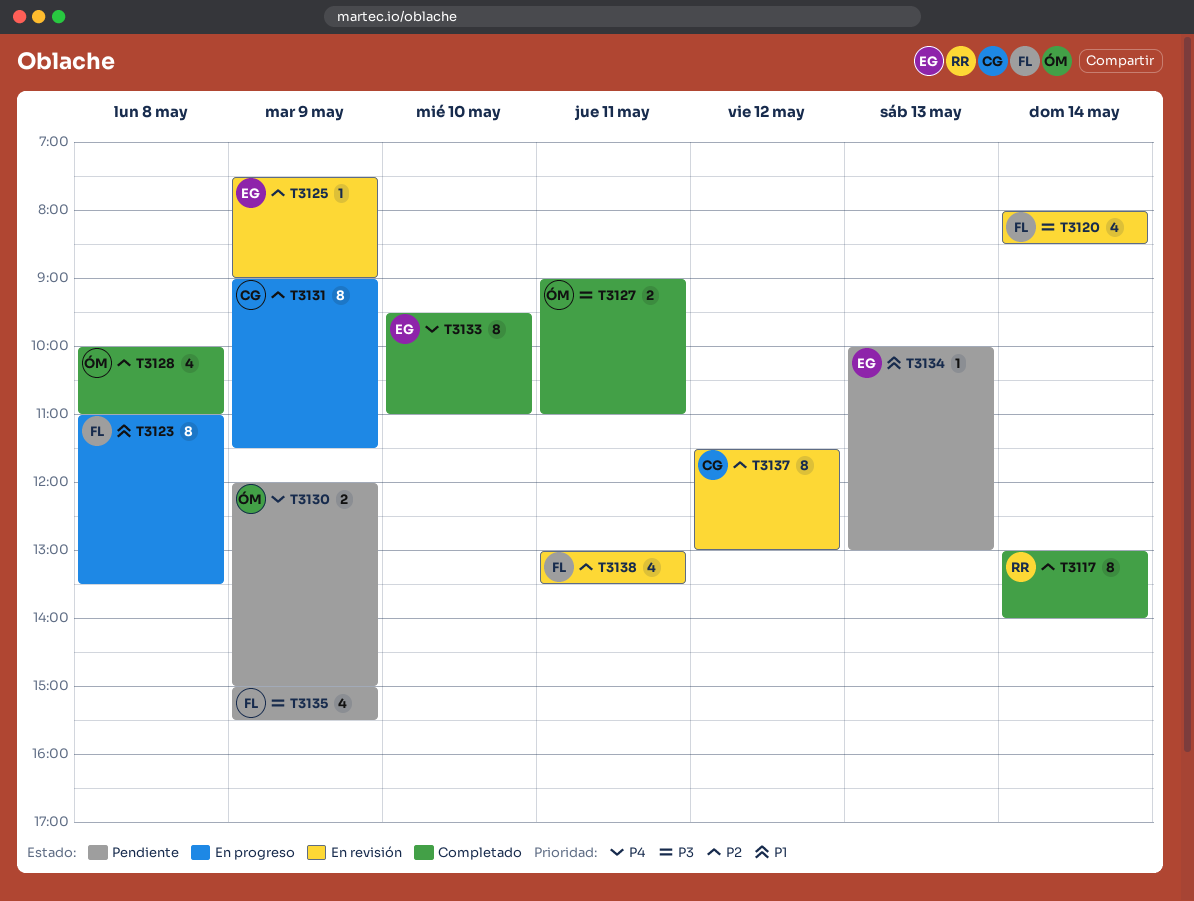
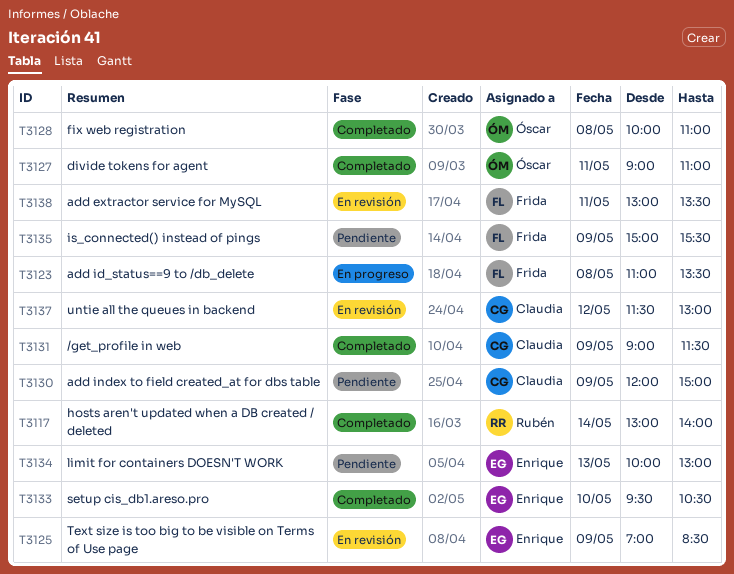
T3120: present -> none
T3125, begins: 07:30 -> 07:00
T3125, ends: 09:00 -> 08:30
T3130, owner: Óscar -> Claudia
T3131, status: En progreso -> Completado
T3133, ends: 11:00 -> 10:30

